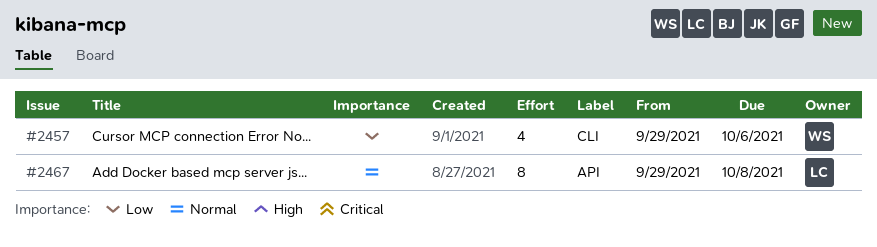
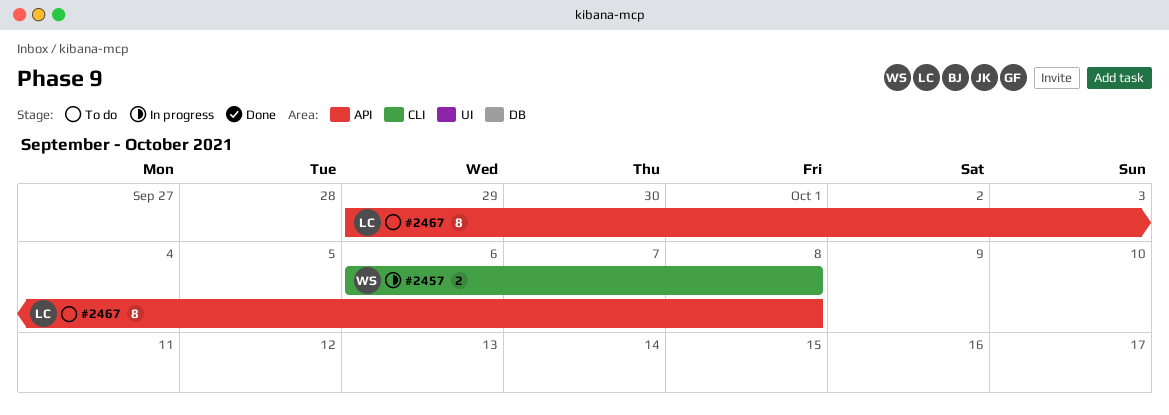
#2457, estimate: 4 -> 2
#2457, start: Sep 29 -> Oct 6
#2457, due: Oct 6 -> Oct 8

